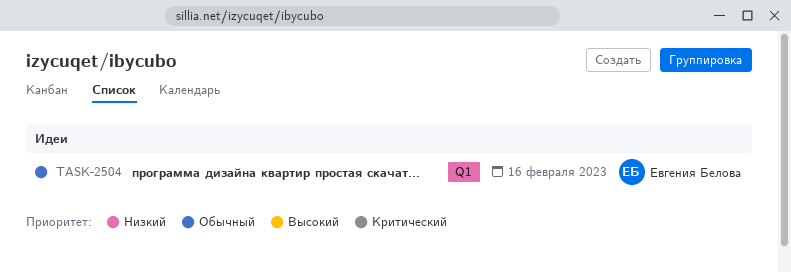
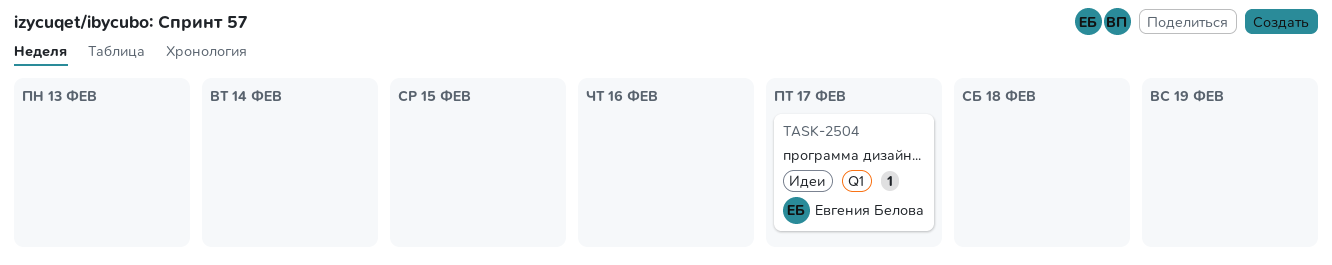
TASK-2504, due: Feb 16 -> Feb 17

